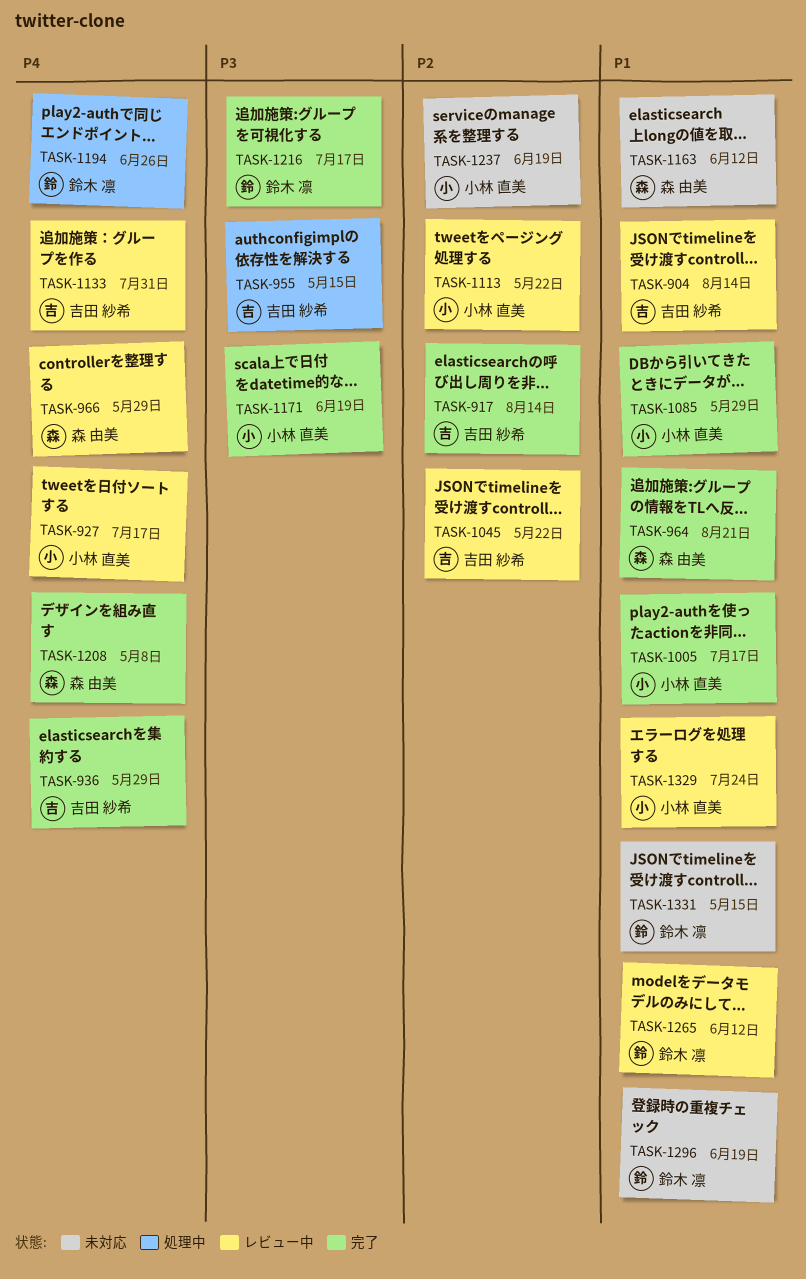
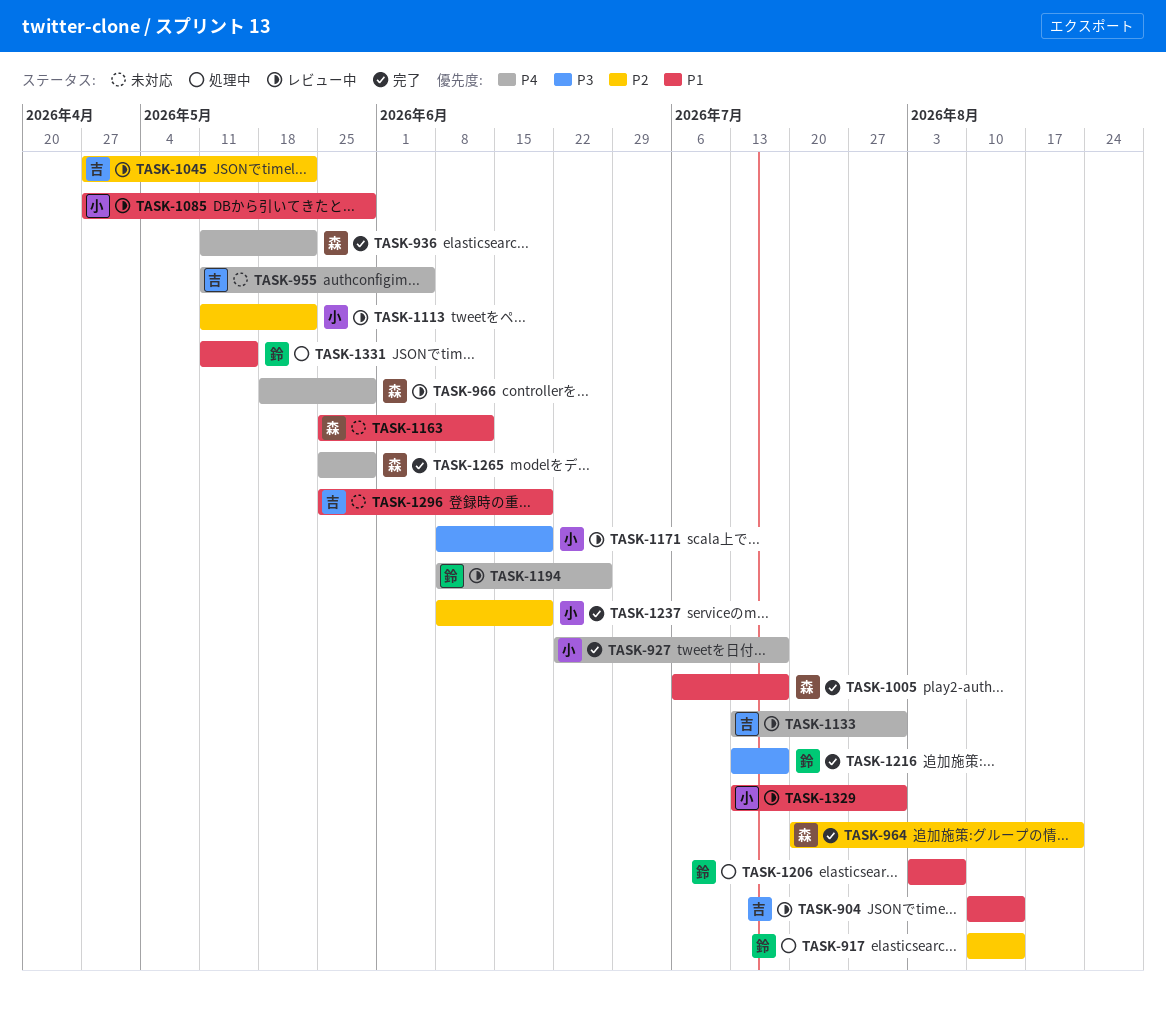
TASK-917, status: 完了 -> 処理中
TASK-917, owner: 吉田 紗希 -> 鈴木 凛
TASK-927, status: レビュー中 -> 完了
TASK-936, owner: 吉田 紗希 -> 森 由美
TASK-936, due: May 29 -> May 22
TASK-955, status: 処理中 -> 未対応
TASK-955, priority: P3 -> P4
TASK-955, due: May 15 -> Jun 5
TASK-964, priority: P1 -> P2
TASK-1005, owner: 小林 直美 -> 森 由美
TASK-1085, status: 完了 -> レビュー中
TASK-1171, status: 完了 -> レビュー中
TASK-1194, status: 処理中 -> レビュー中
TASK-1206: none -> present
TASK-1208: present -> none
TASK-1237, status: 未対応 -> 完了
TASK-1265, status: レビュー中 -> 完了
TASK-1265, owner: 鈴木 凛 -> 森 由美
TASK-1265, priority: P1 -> P4
TASK-1265, due: Jun 12 -> May 29
TASK-1296, owner: 鈴木 凛 -> 吉田 紗希
TASK-1329, due: Jul 24 -> Jul 31
TASK-1331, status: 未対応 -> 処理中

